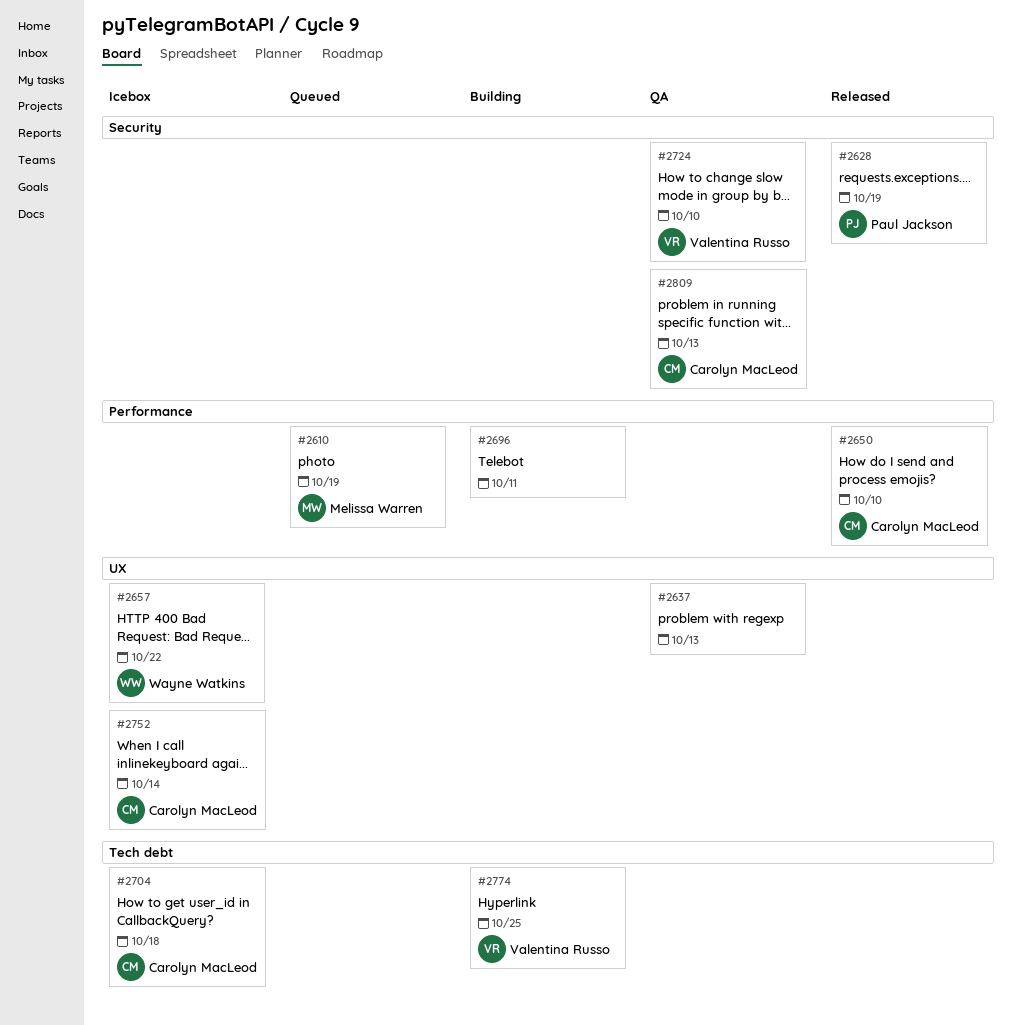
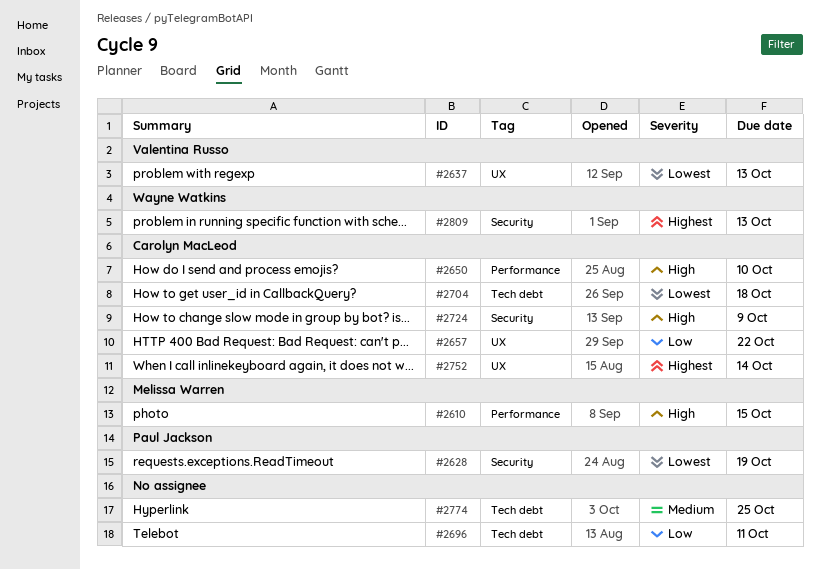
#2610, due: Oct 19 -> Oct 15
#2637, owner: none -> Valentina Russo
#2657, owner: Wayne Watkins -> Carolyn MacLeod
#2696, label: Performance -> Tech debt
#2724, owner: Valentina Russo -> Carolyn MacLeod
#2724, due: Oct 10 -> Oct 9
#2774, owner: Valentina Russo -> none
#2809, owner: Carolyn MacLeod -> Wayne Watkins

